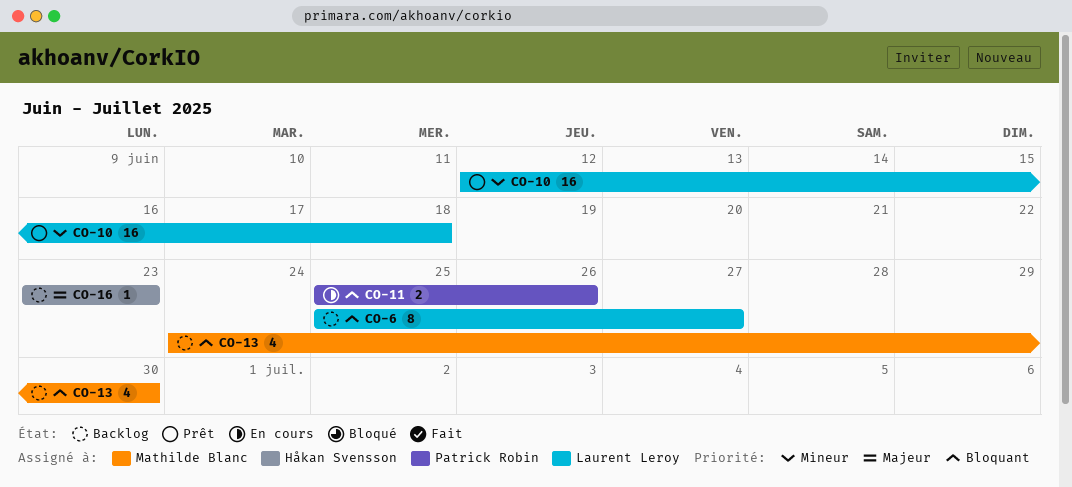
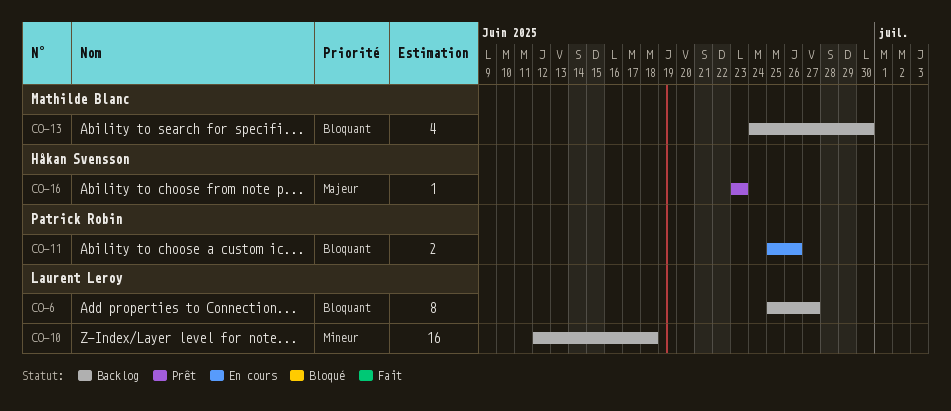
CO-10, status: Prêt -> Backlog
CO-16, status: Backlog -> Prêt

